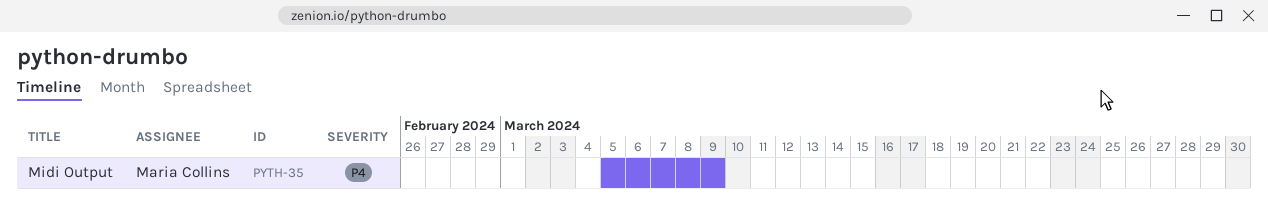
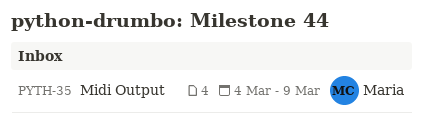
PYTH-35, start: Mar 5 -> Mar 4

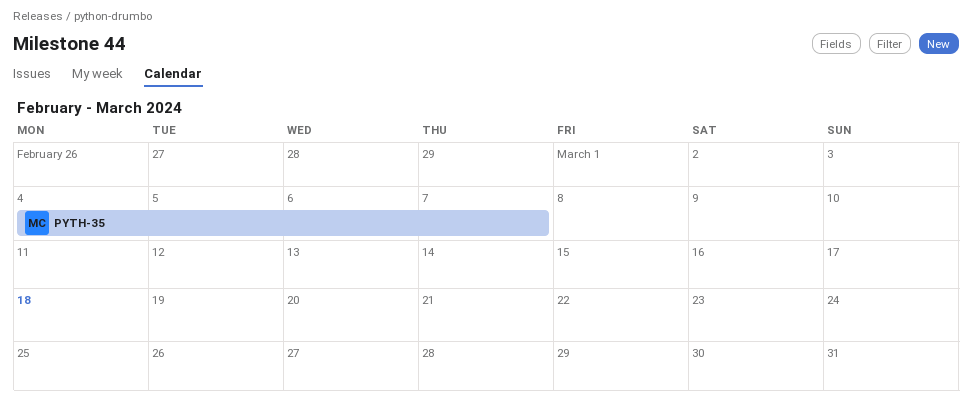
PYTH-35, due: Mar 9 -> Mar 7

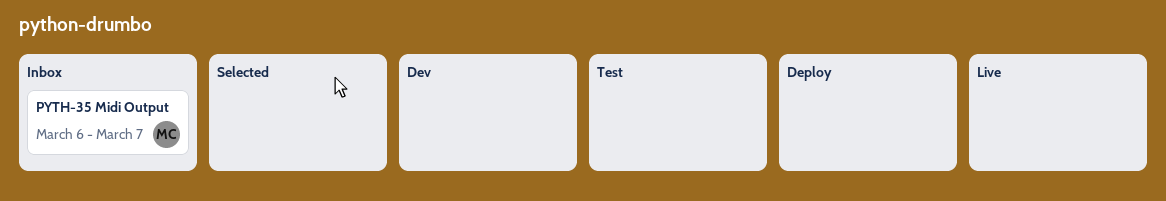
PYTH-35, start: Mar 4 -> Mar 6

